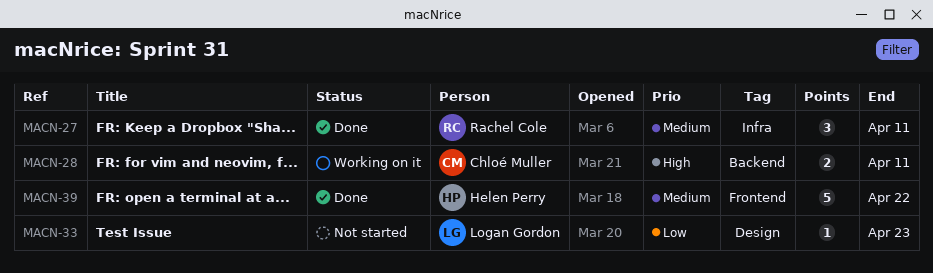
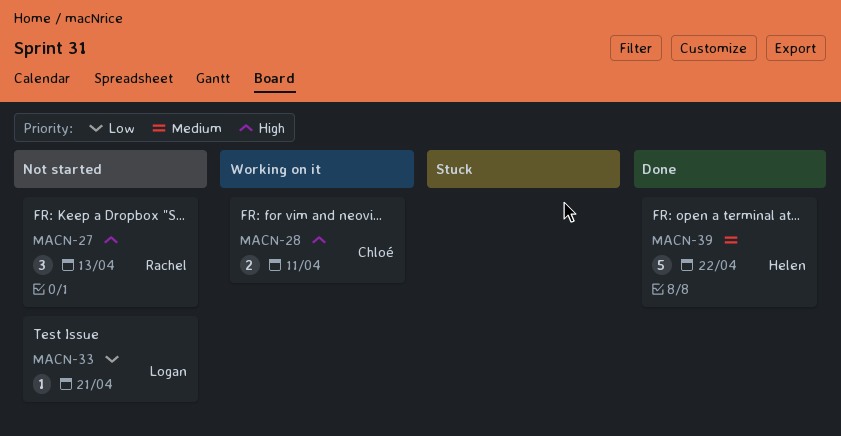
MACN-27, status: Done -> Not started
MACN-27, priority: Medium -> High
MACN-27, due: Apr 11 -> Apr 13
MACN-33, due: Apr 23 -> Apr 21

